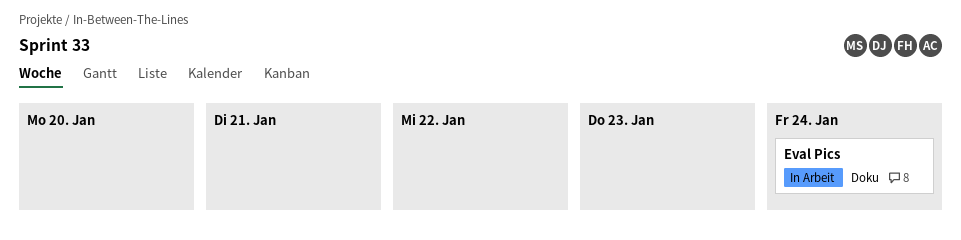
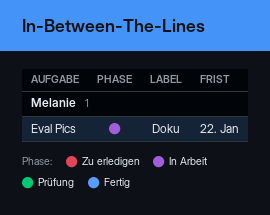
Eval Pics, due: Jan 24 -> Jan 22

